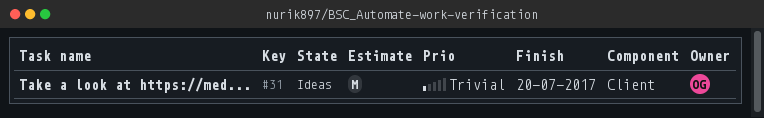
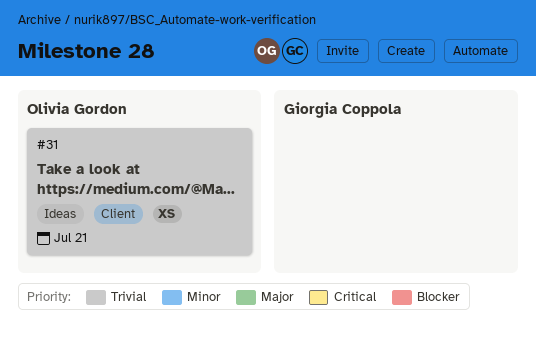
#31, estimate: M -> XS
#31, due: Jul 20 -> Jul 21

